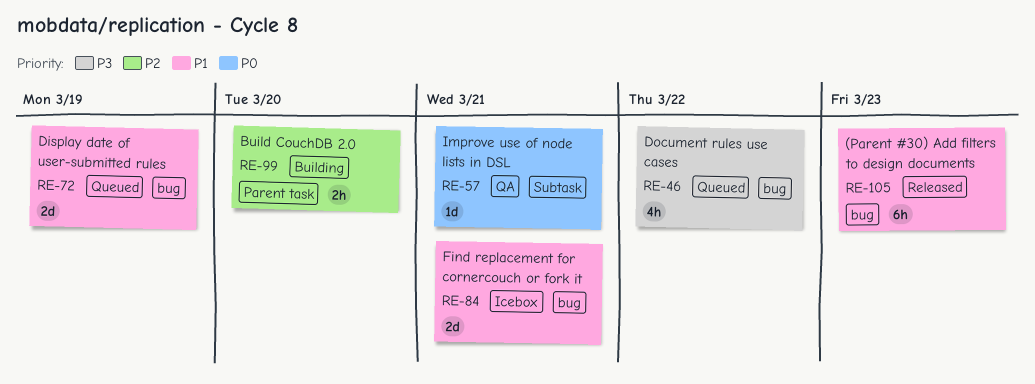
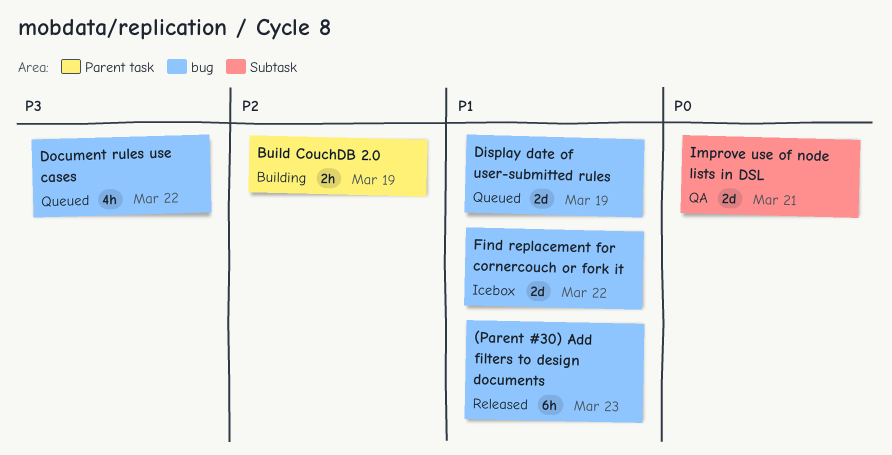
Build CouchDB 2.0, due: Mar 20 -> Mar 19
Find replacement for cornercouch or fork it, due: Mar 21 -> Mar 22
Improve use of node lists in DSL, estimate: 1d -> 2d

